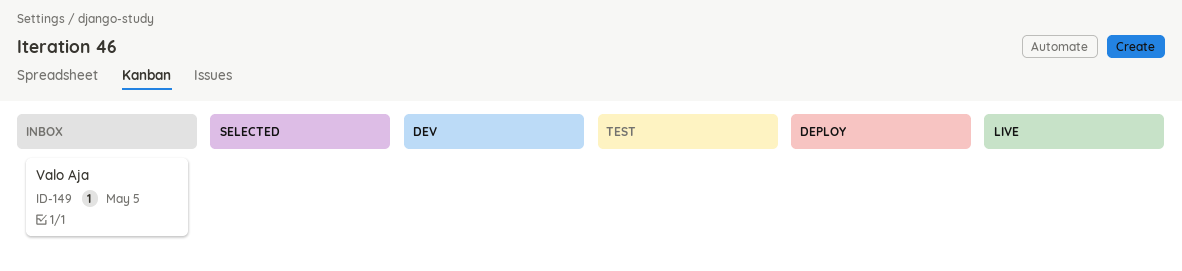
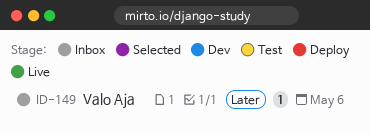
ID-149, due: May 5 -> May 6

